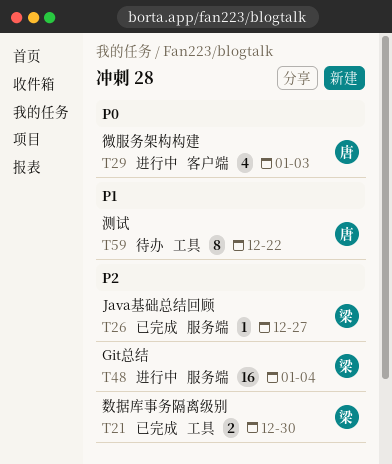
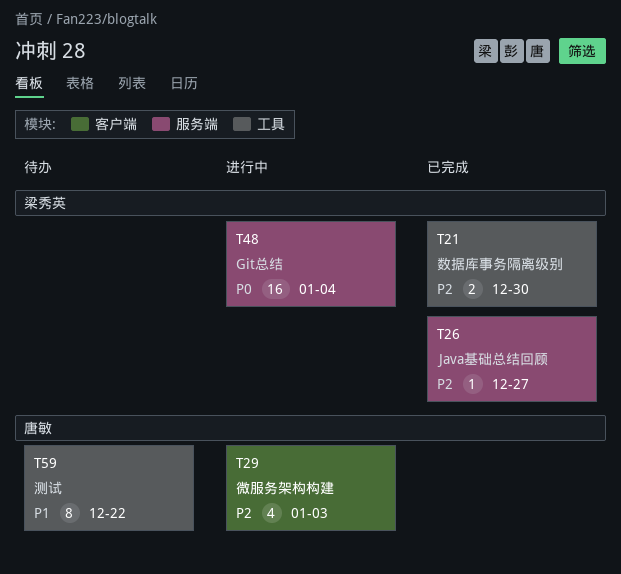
T29, priority: P0 -> P2
T48, priority: P2 -> P0

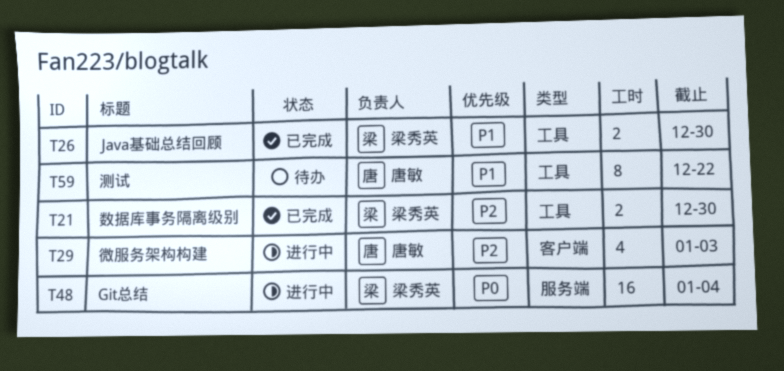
T26, priority: P2 -> P1
T26, label: 服务端 -> 工具
T26, estimate: 1 -> 2
T26, due: Dec 27 -> Dec 30

